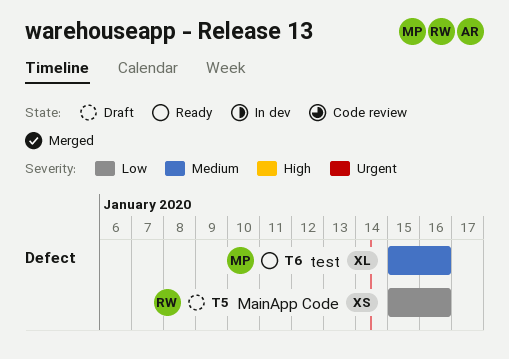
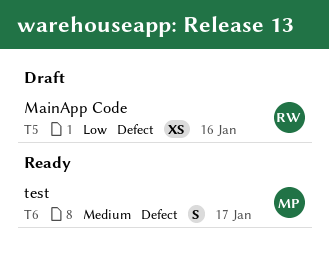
T6, estimate: XL -> S
T6, due: Jan 16 -> Jan 17

